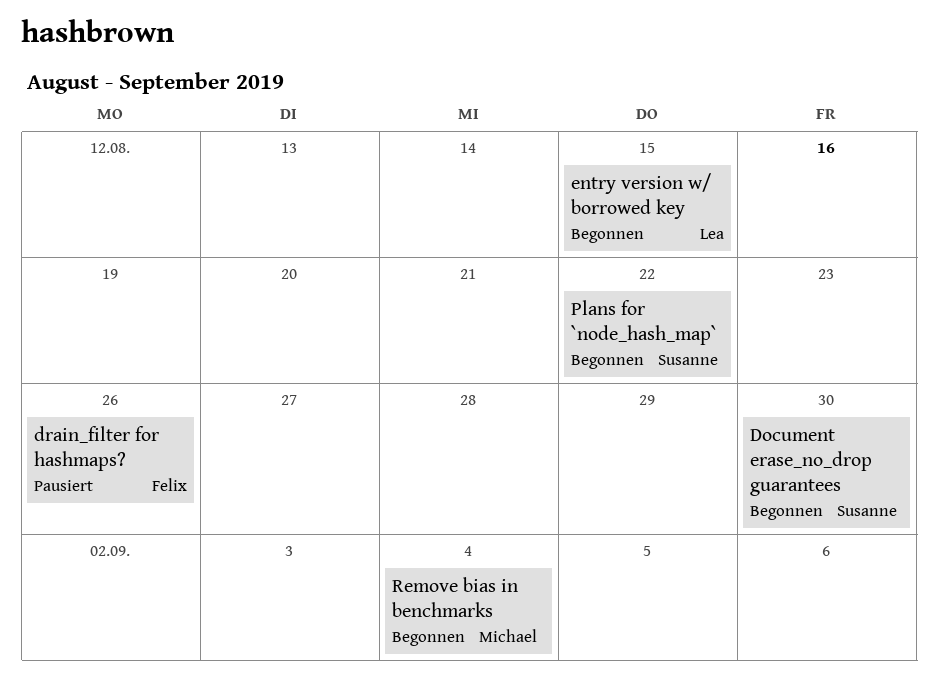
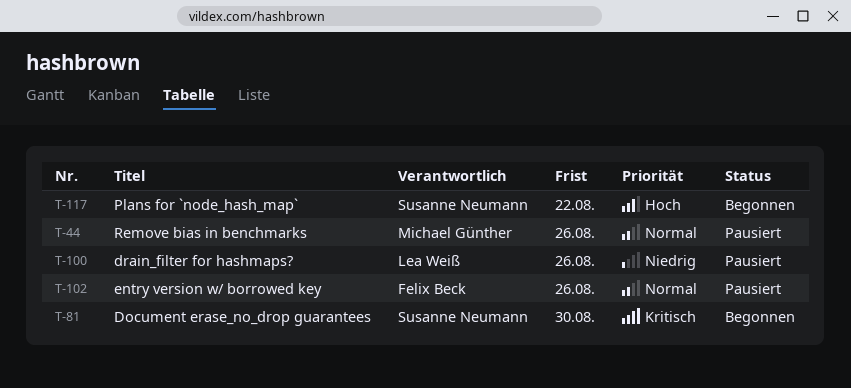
drain_filter for hashmaps?, owner: Felix Beck -> Lea Weiß
entry version w/ borrowed key, status: Begonnen -> Pausiert
entry version w/ borrowed key, owner: Lea Weiß -> Felix Beck
entry version w/ borrowed key, due: Aug 15 -> Aug 26
Remove bias in benchmarks, status: Begonnen -> Pausiert
Remove bias in benchmarks, due: Sep 4 -> Aug 26

